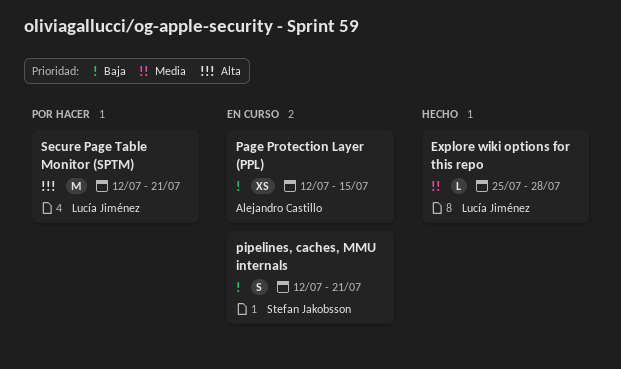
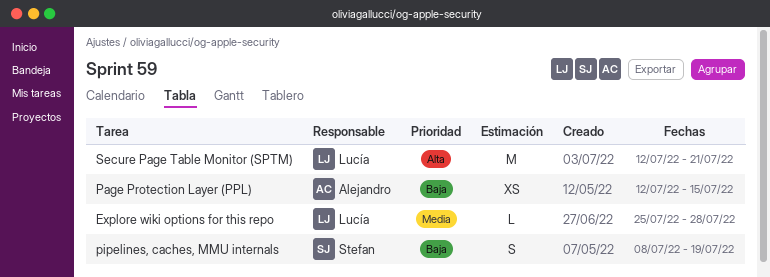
pipelines, caches, MMU internals, start: Jul 12 -> Jul 8
pipelines, caches, MMU internals, due: Jul 21 -> Jul 19

